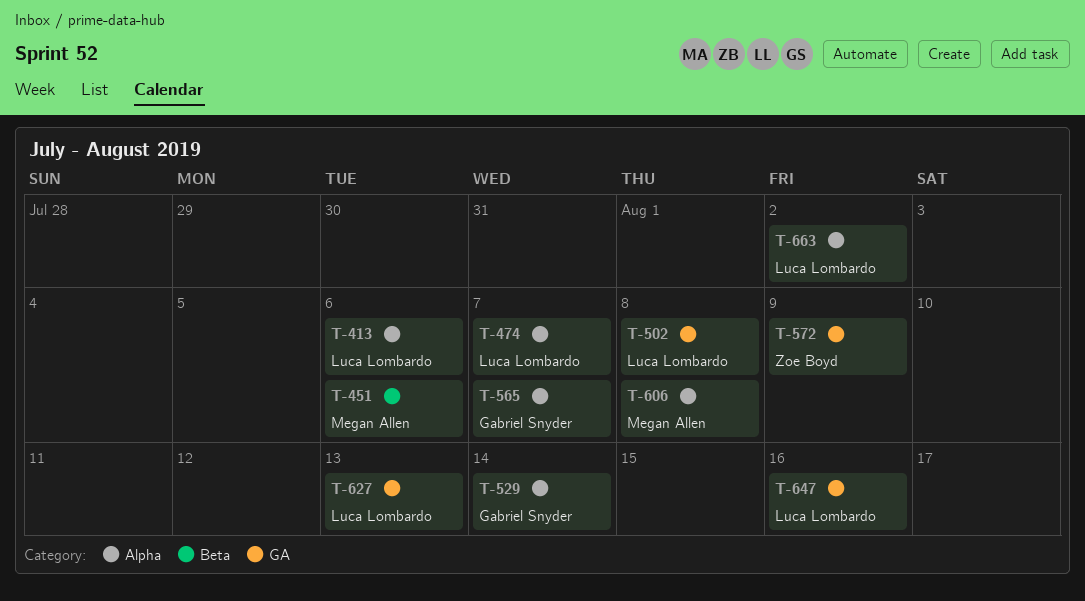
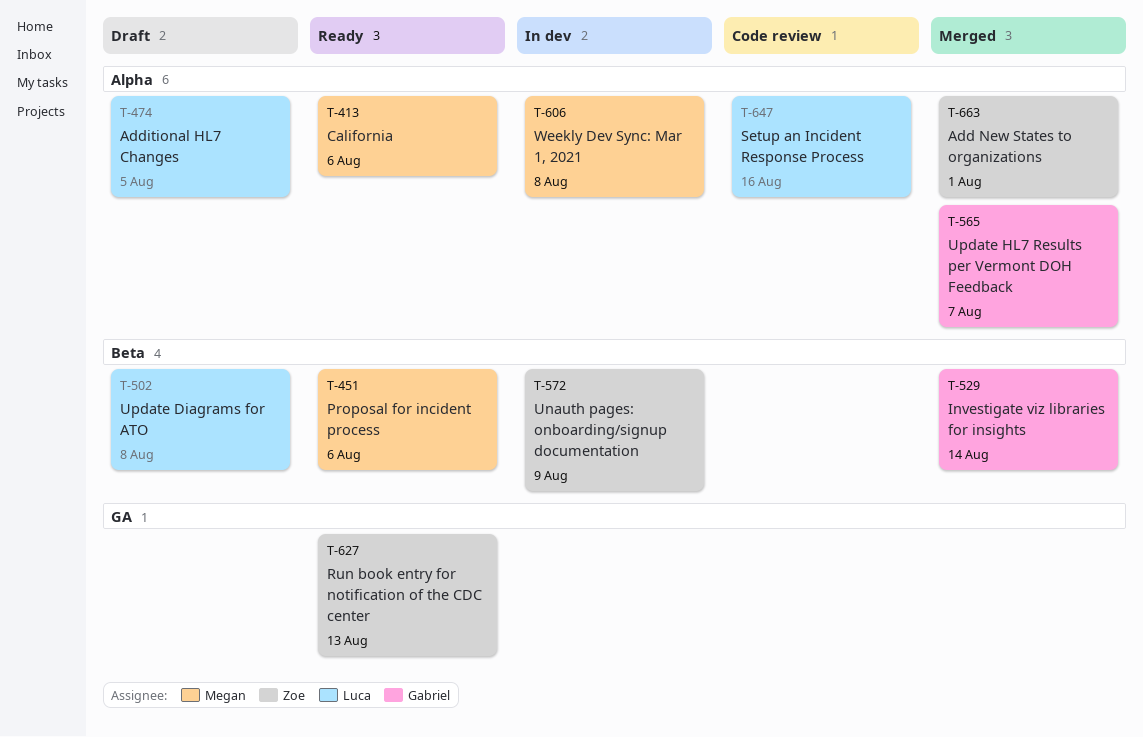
T-413, owner: Luca Lombardo -> Megan Allen
T-474, due: Aug 7 -> Aug 5
T-502, label: GA -> Beta
T-529, label: Alpha -> Beta
T-572, label: GA -> Beta
T-627, owner: Luca Lombardo -> Zoe Boyd
T-647, label: GA -> Alpha
T-663, owner: Luca Lombardo -> Zoe Boyd
T-663, due: Aug 2 -> Aug 1

